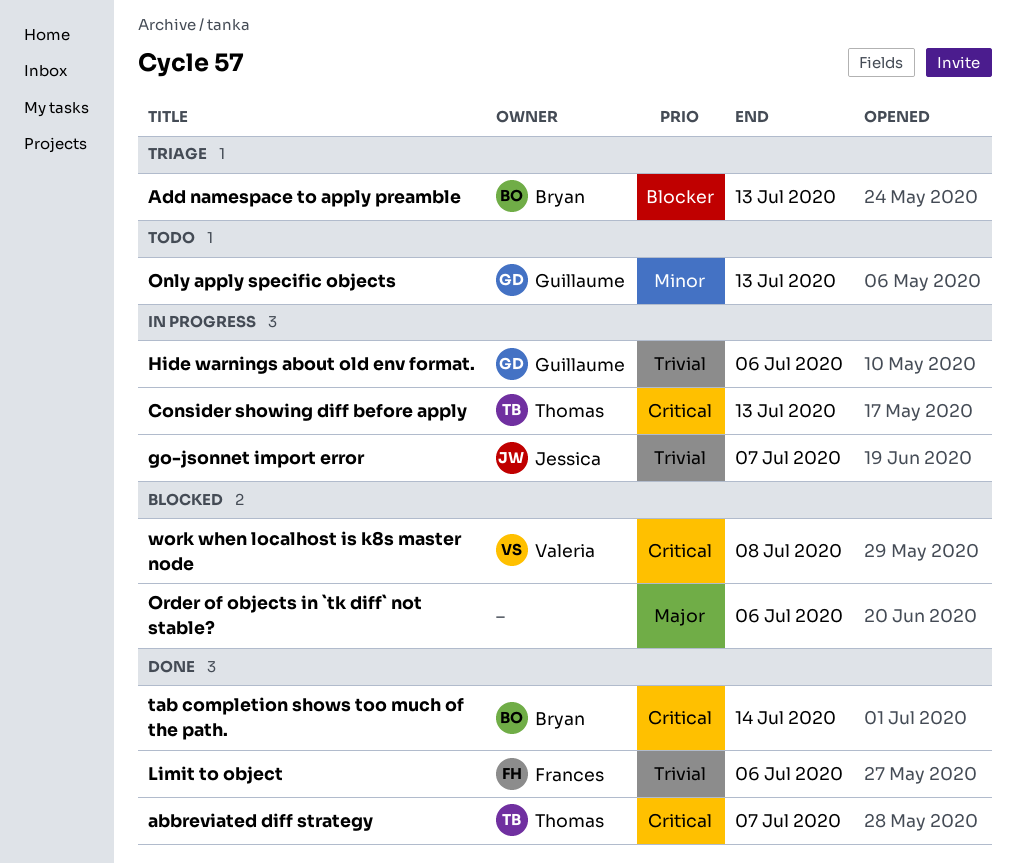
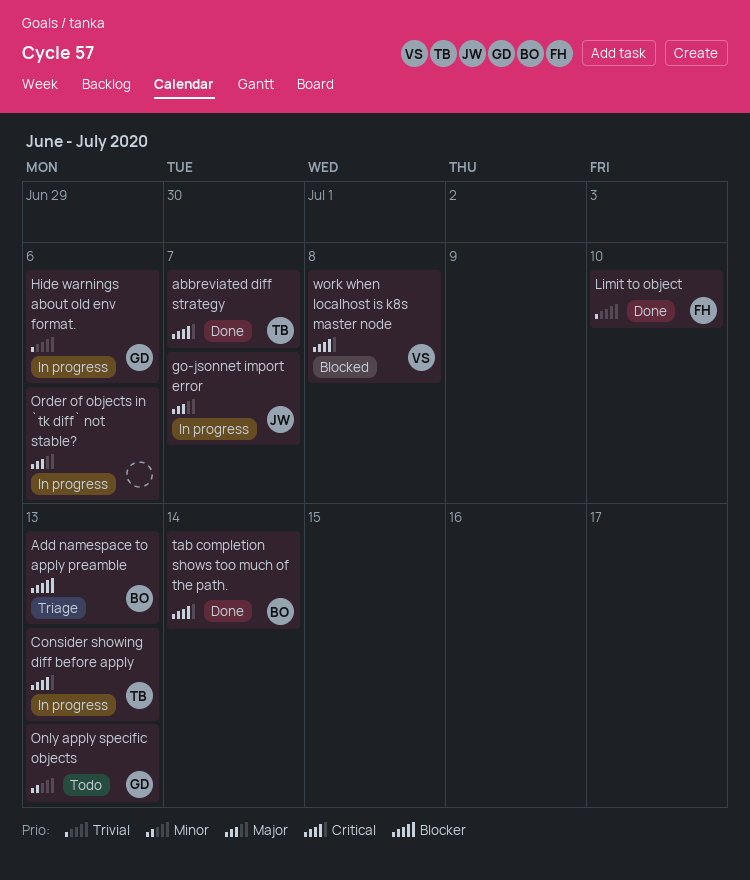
go-jsonnet import error, priority: Trivial -> Major
Limit to object, due: Jul 6 -> Jul 10
Order of objects in `tk diff` not stable?, status: Blocked -> In progress

